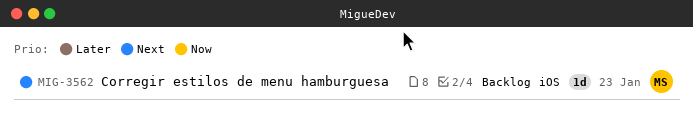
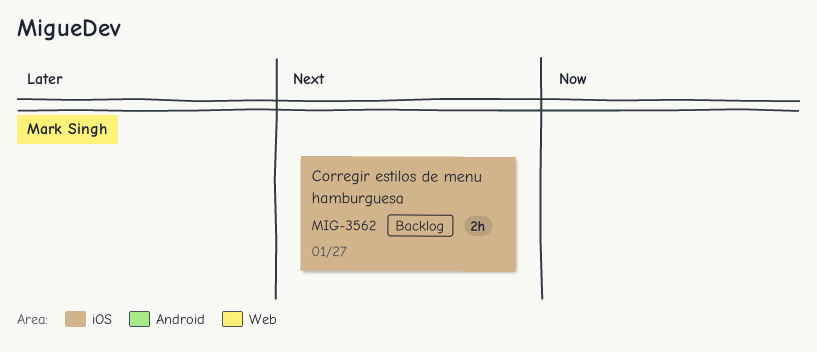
MIG-3562, estimate: 1d -> 2h
MIG-3562, due: Jan 23 -> Jan 27

